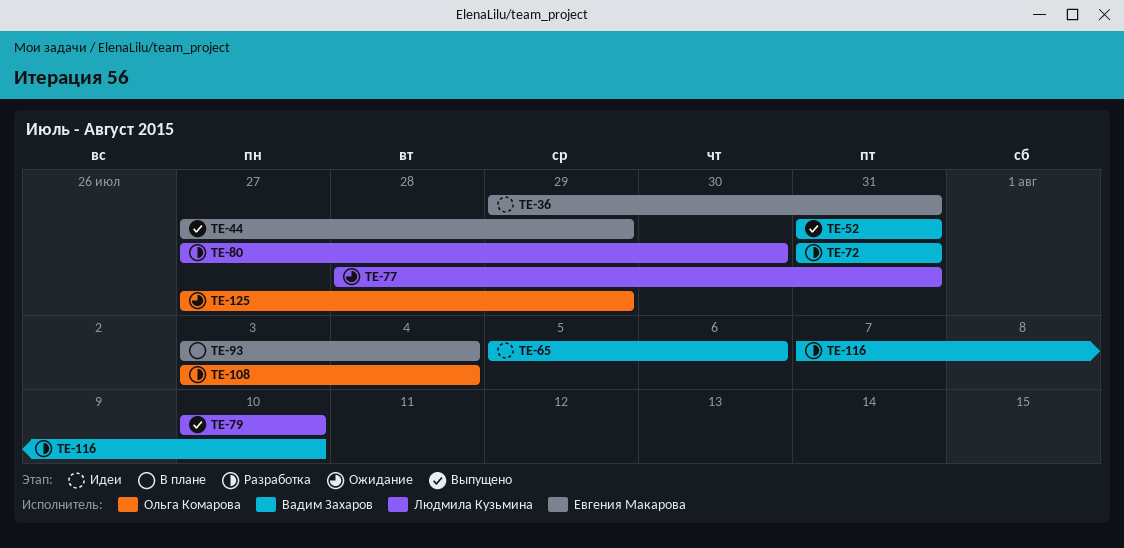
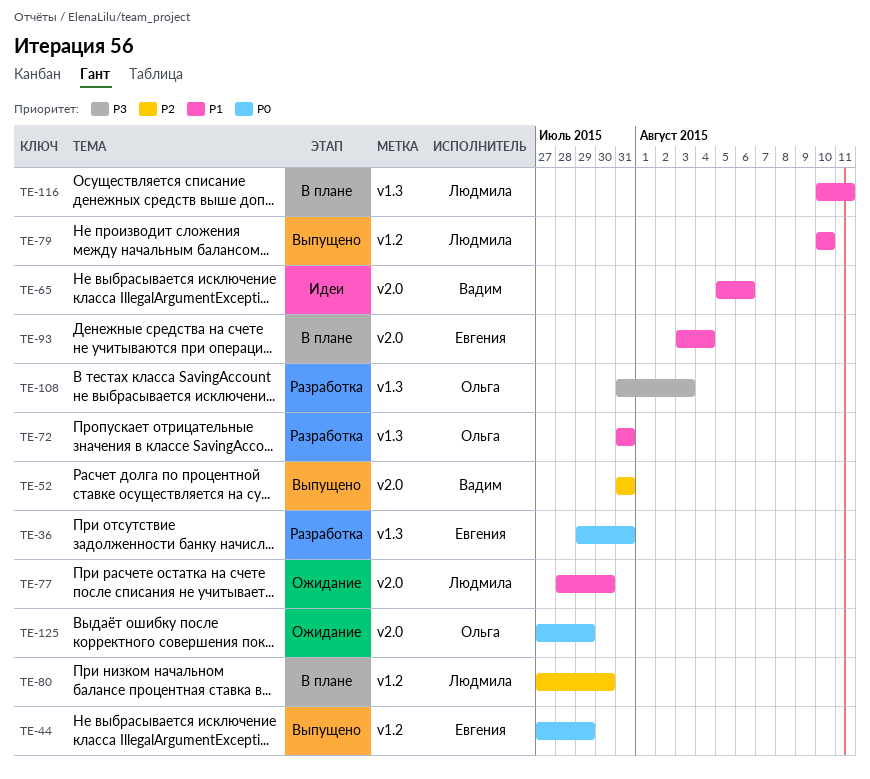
TE-36, status: Идеи -> Разработка
TE-72, owner: Вадим Захаров -> Ольга Комарова
TE-77, due: Jul 31 -> Jul 30
TE-80, status: Разработка -> В плане
TE-108, start: Aug 3 -> Jul 31
TE-108, due: Aug 4 -> Aug 3
TE-116, status: Разработка -> В плане
TE-116, owner: Вадим Захаров -> Людмила Кузьмина
TE-116, start: Aug 7 -> Aug 10
TE-116, due: Aug 10 -> Aug 11

